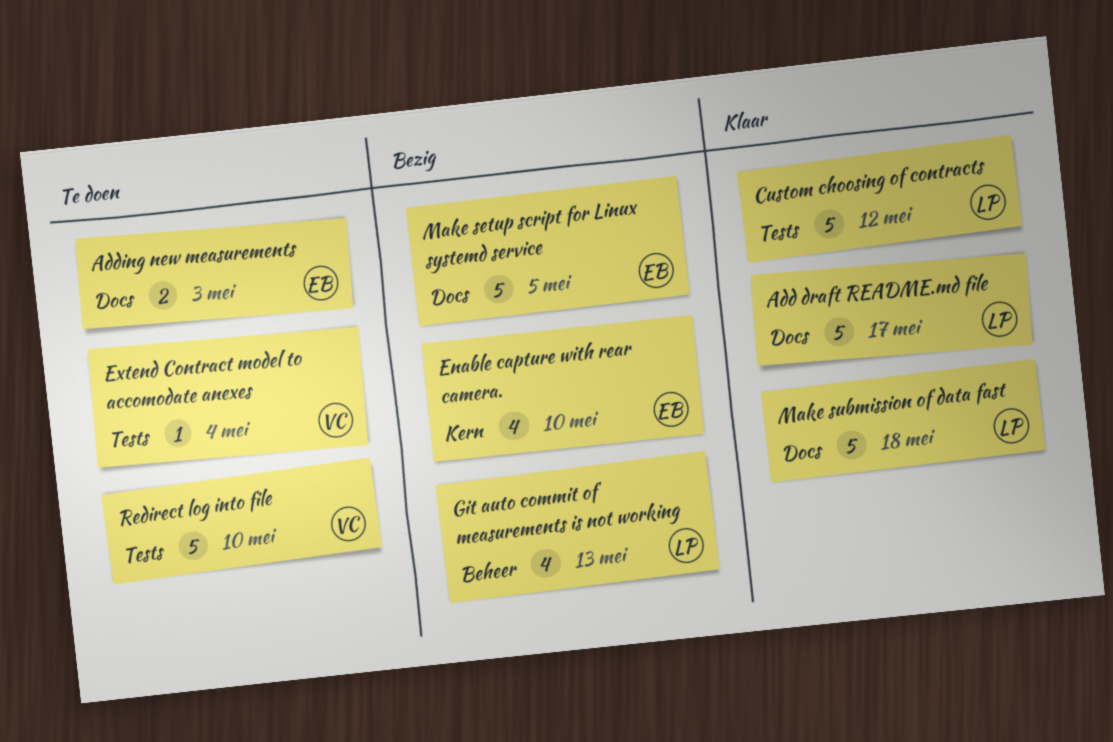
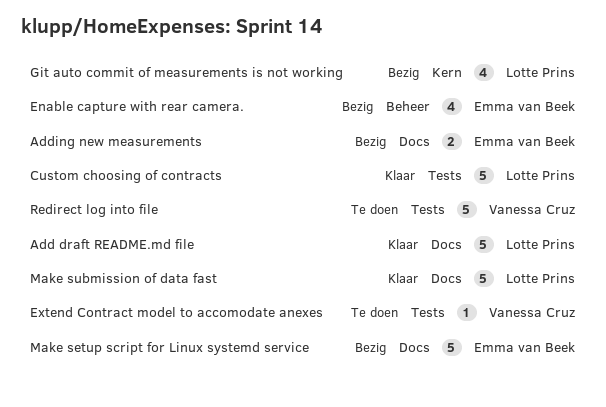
Adding new measurements, status: Te doen -> Bezig
Enable capture with rear camera., label: Kern -> Beheer
Git auto commit of measurements is not working, label: Beheer -> Kern

